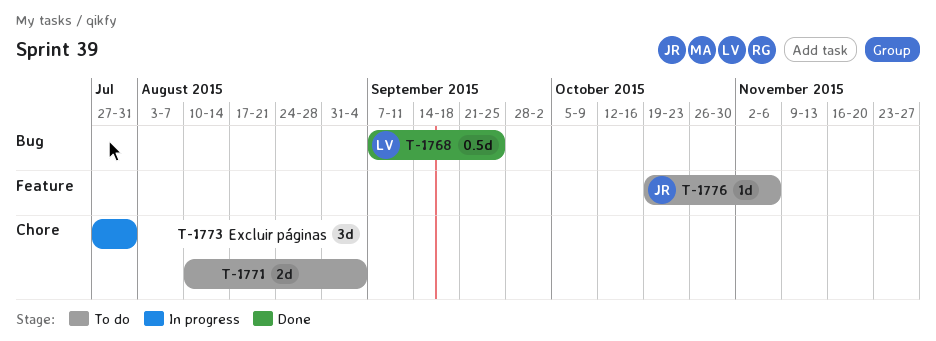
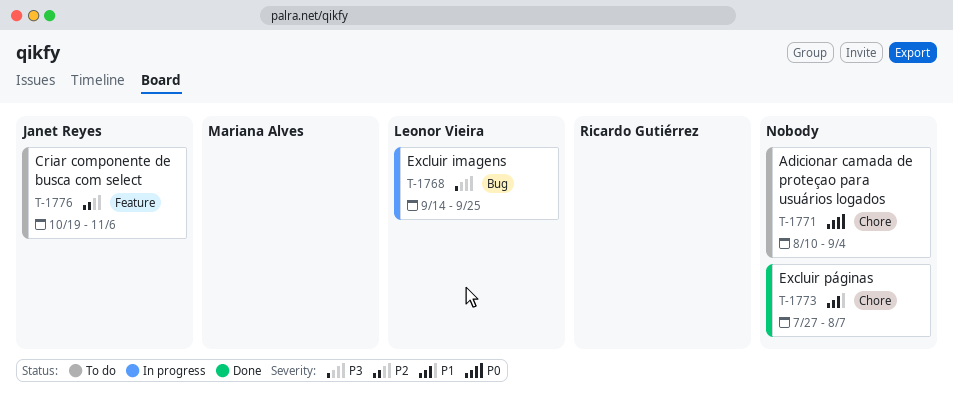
T-1768, status: Done -> In progress
T-1768, start: Sep 7 -> Sep 14
T-1773, status: In progress -> Done
T-1773, due: Jul 31 -> Aug 7

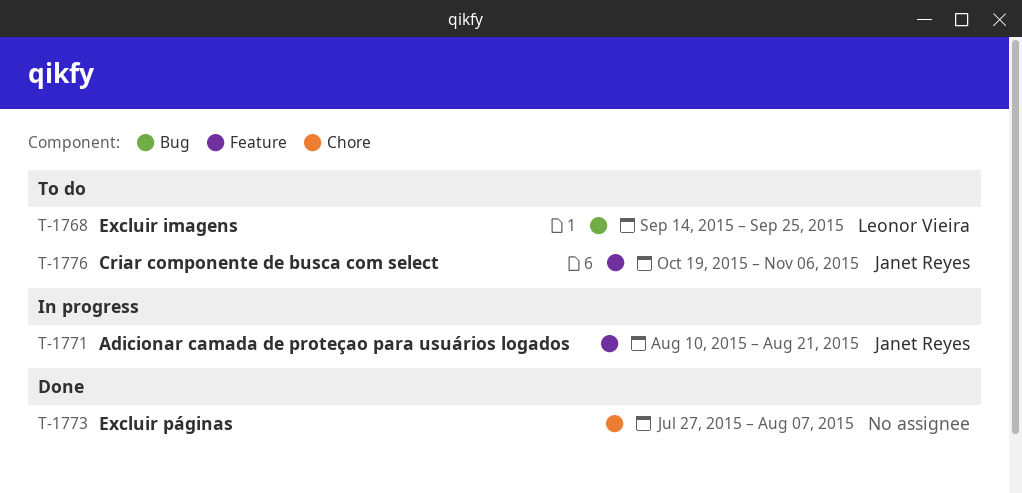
T-1768, status: In progress -> To do
T-1771, status: To do -> In progress
T-1771, owner: none -> Janet Reyes
T-1771, label: Chore -> Feature
T-1771, due: Sep 4 -> Aug 21

